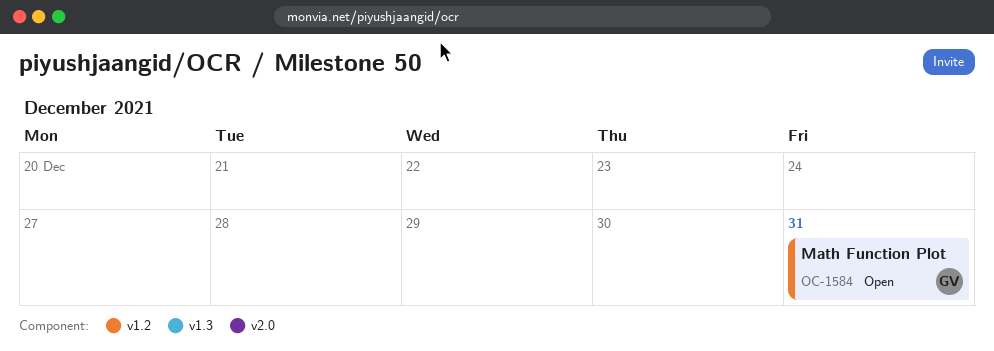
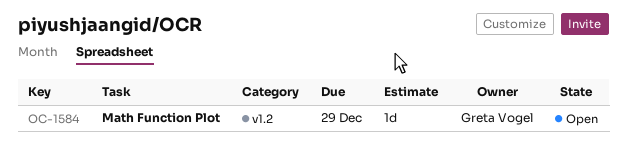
OC-1584, due: Dec 31 -> Dec 29

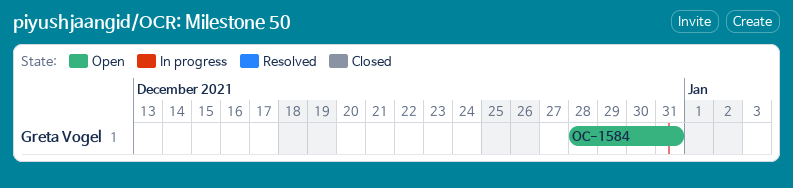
OC-1584, due: Dec 29 -> Dec 31

